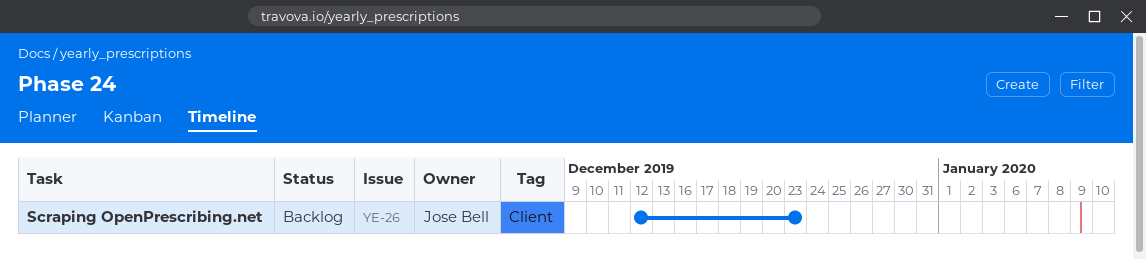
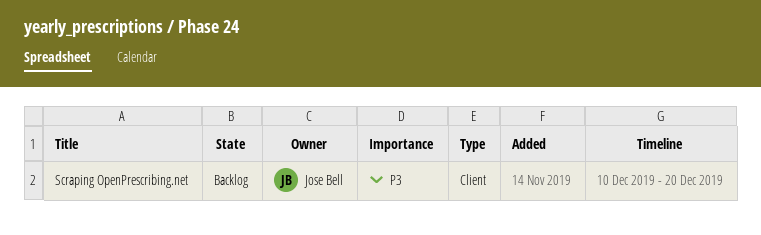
Scraping OpenPrescribing.net, start: Dec 12 -> Dec 10
Scraping OpenPrescribing.net, due: Dec 23 -> Dec 20

